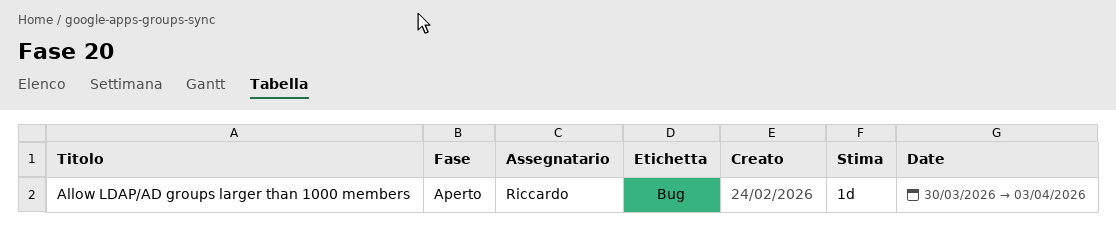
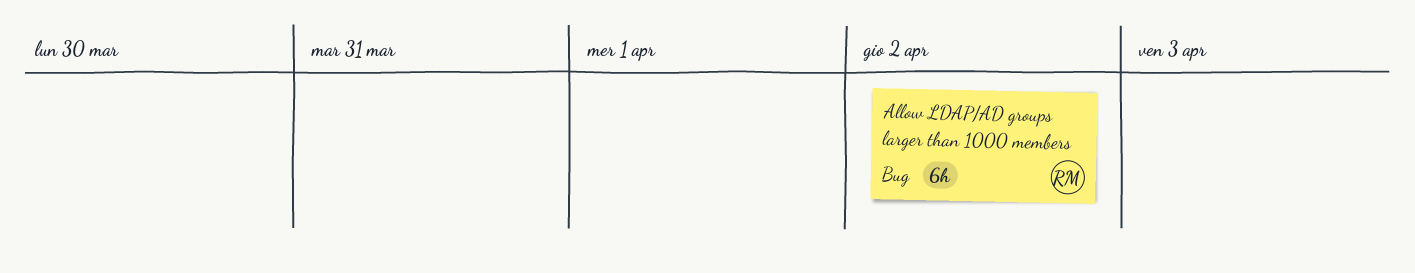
Allow LDAP/AD groups larger than 1000 members, estimate: 1d -> 6h
Allow LDAP/AD groups larger than 1000 members, due: Apr 3 -> Apr 2

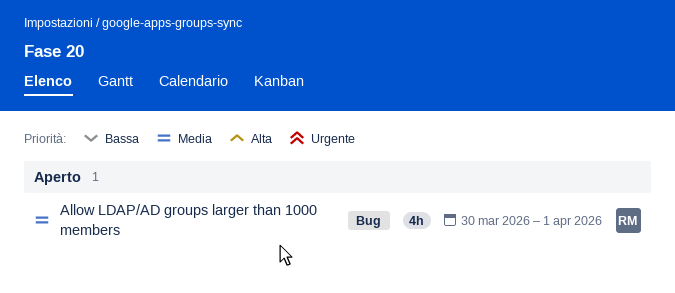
Allow LDAP/AD groups larger than 1000 members, estimate: 6h -> 4h
Allow LDAP/AD groups larger than 1000 members, due: Apr 2 -> Apr 1

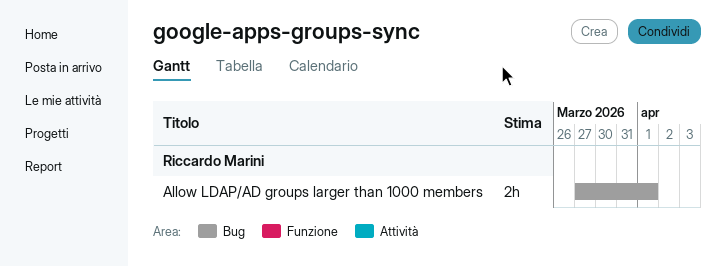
Allow LDAP/AD groups larger than 1000 members, estimate: 4h -> 2h
Allow LDAP/AD groups larger than 1000 members, start: Mar 30 -> Mar 27

